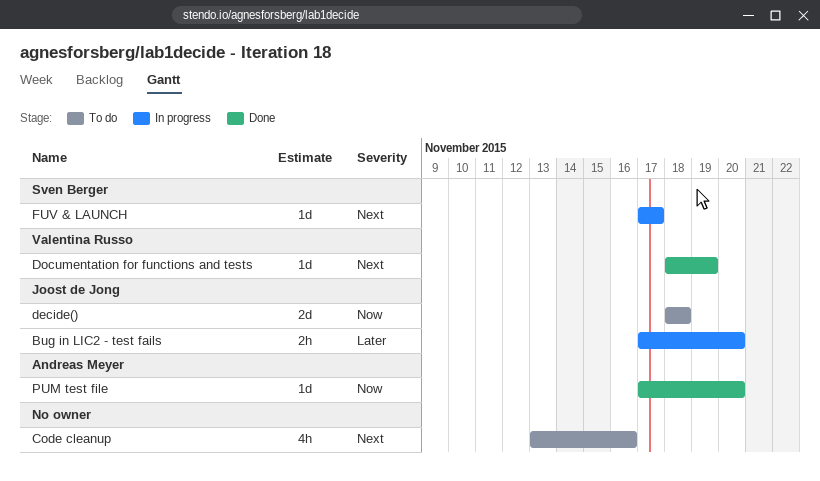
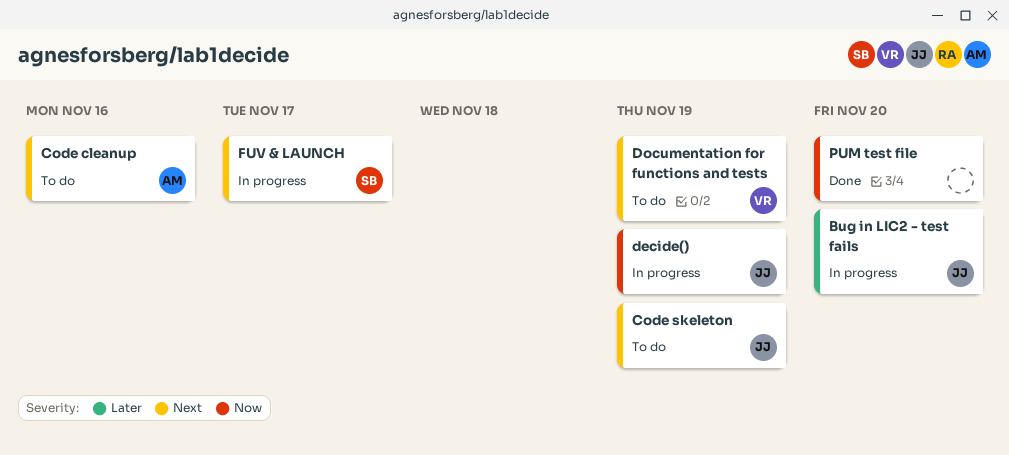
Code cleanup, owner: none -> Andreas Meyer
Code skeleton: none -> present
decide(), status: To do -> In progress
decide(), due: Nov 18 -> Nov 19
Documentation for functions and tests, status: Done -> To do
PUM test file, owner: Andreas Meyer -> none

